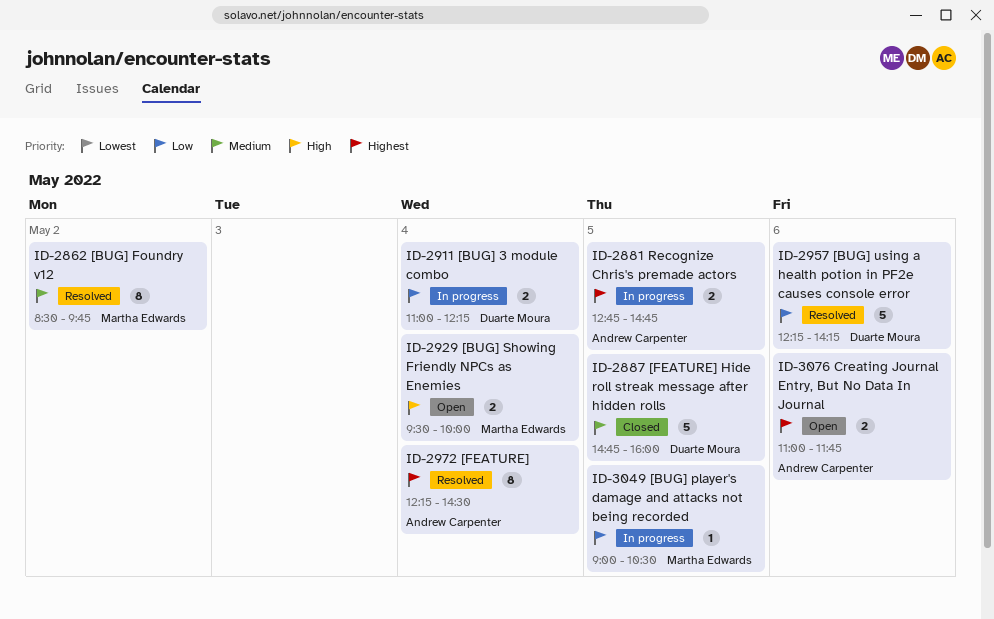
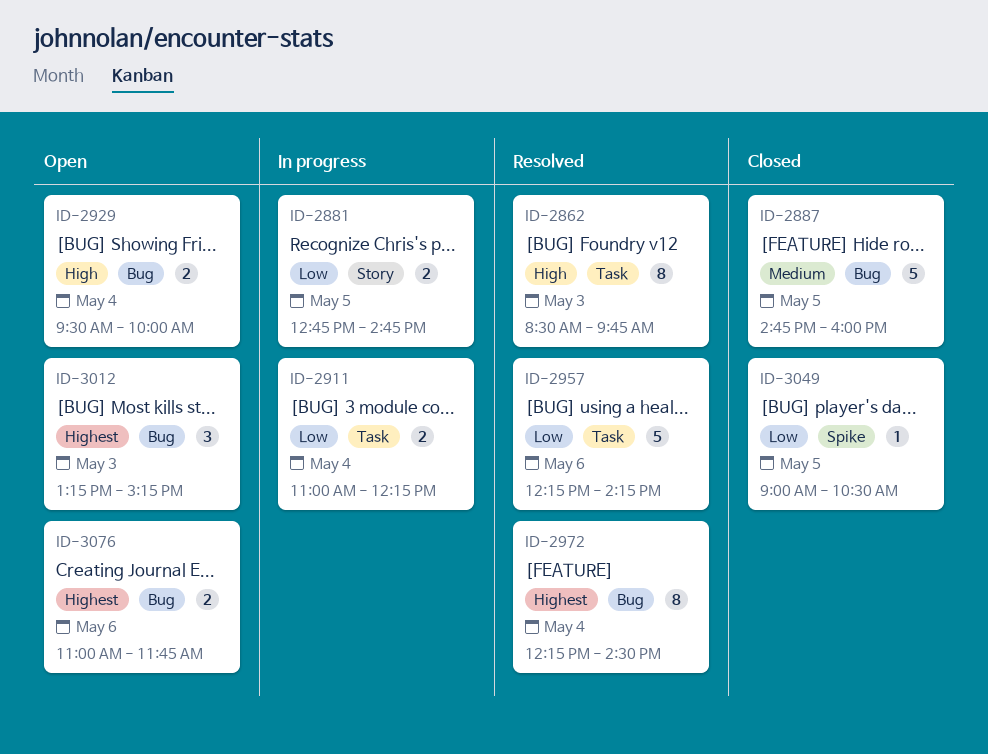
ID-2862, priority: Medium -> High
ID-2862, day: May 2 -> May 3
ID-2881, priority: Highest -> Low
ID-3012: none -> present
ID-3049, status: In progress -> Closed

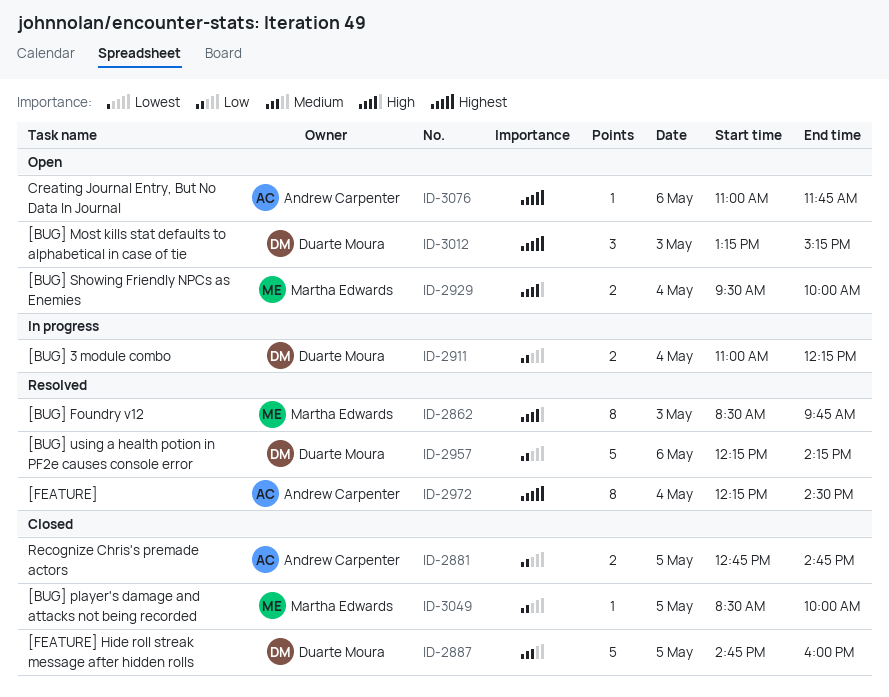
ID-2881, status: In progress -> Closed
ID-3049, begins: 09:00 -> 08:30
ID-3049, ends: 10:30 -> 10:00
ID-3076, estimate: 2 -> 1

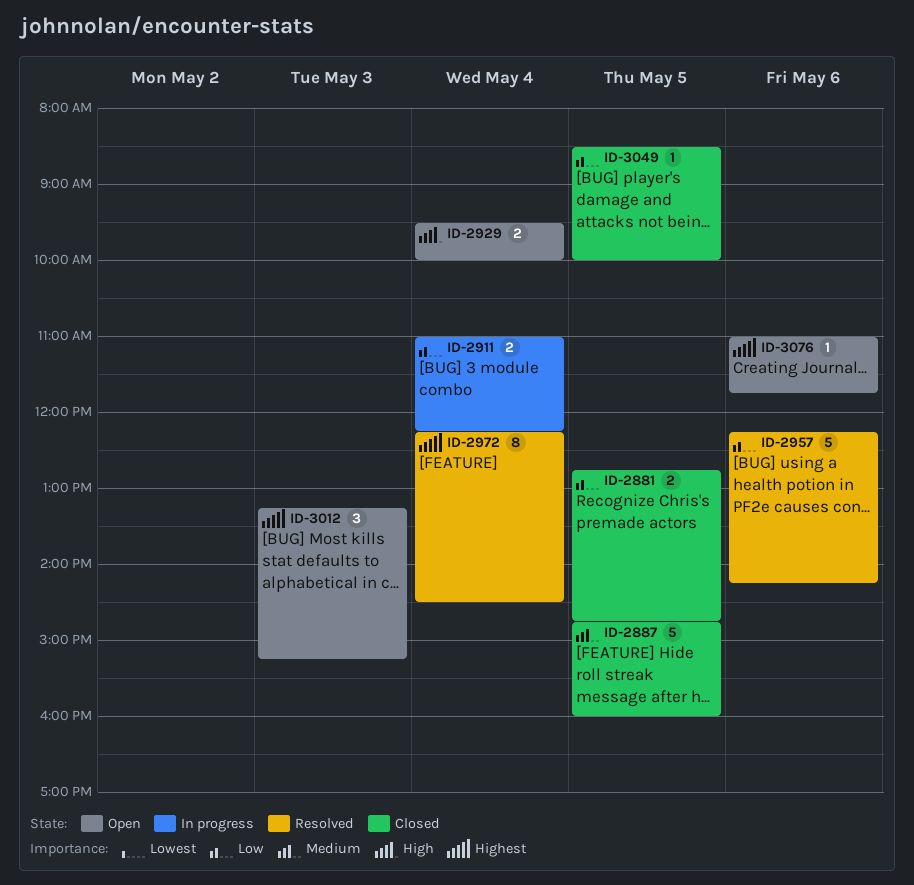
ID-2862: present -> none

